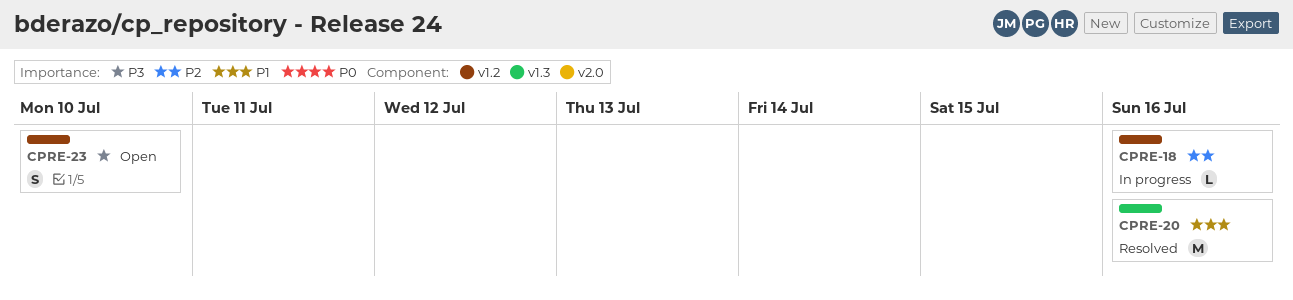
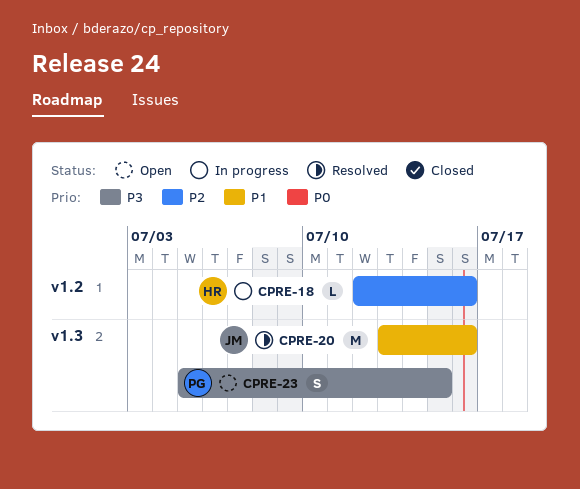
CPRE-23, label: v1.2 -> v1.3
CPRE-23, due: Jul 10 -> Jul 15

